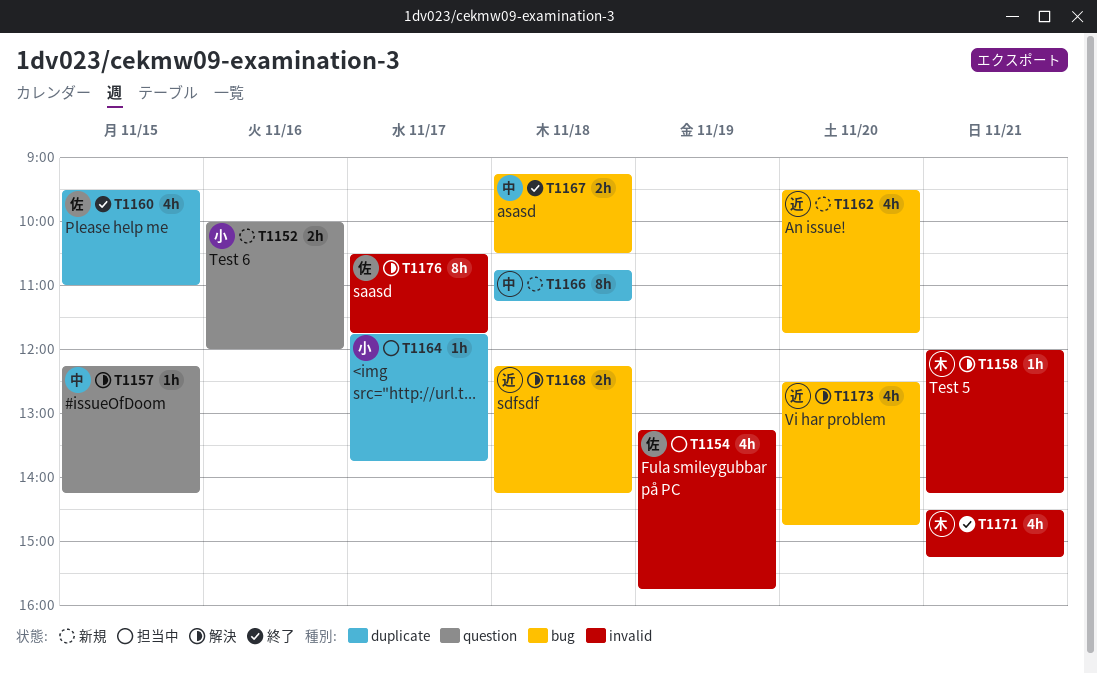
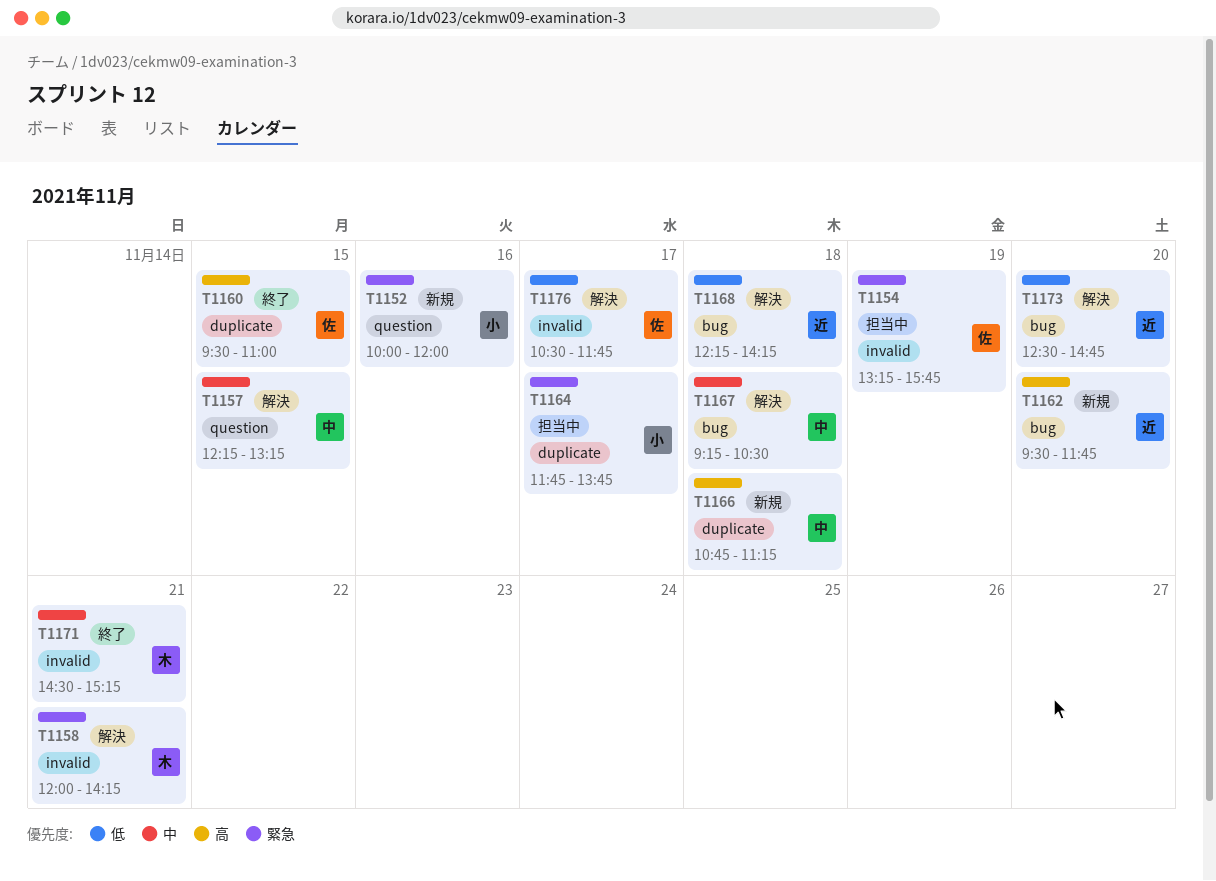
T1157, ends: 14:15 -> 13:15
T1167, status: 終了 -> 解決

